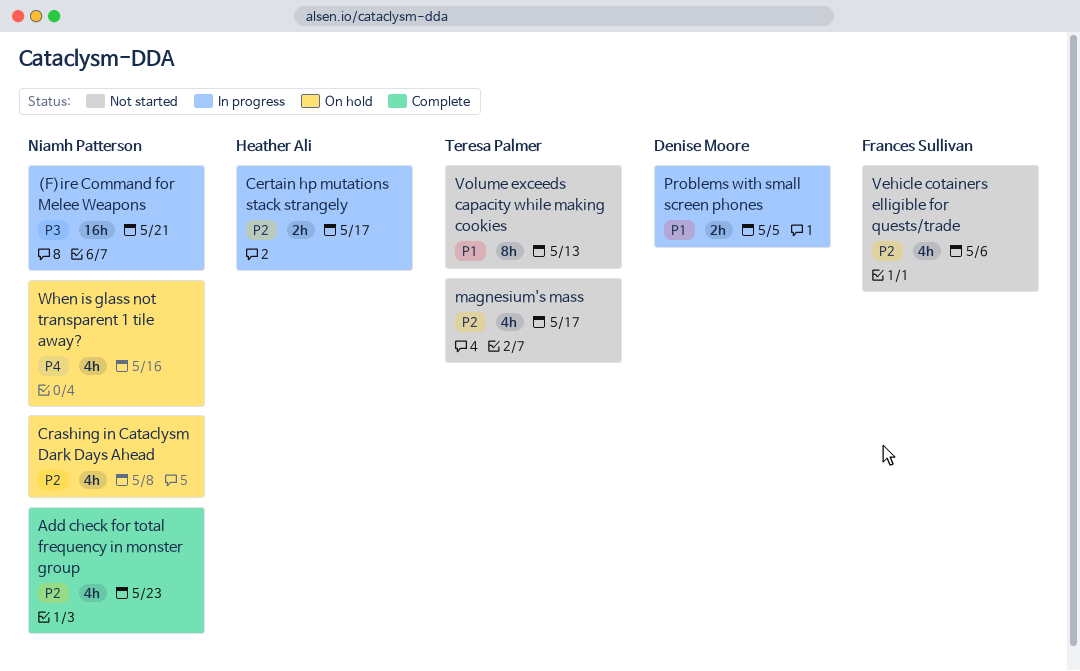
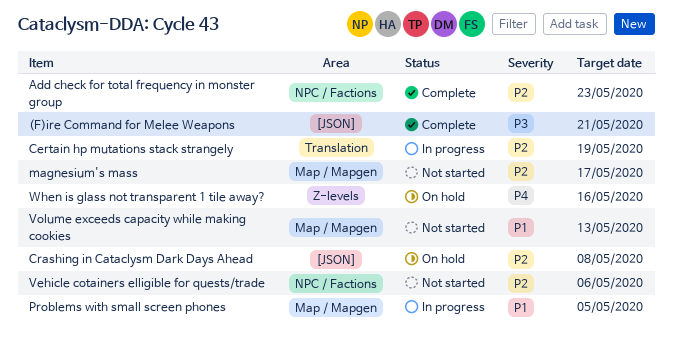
(F)ire Command for Melee Weapons, status: In progress -> Complete
Certain hp mutations stack strangely, due: May 17 -> May 19

